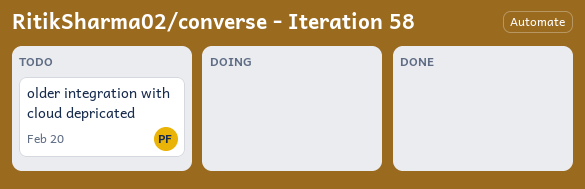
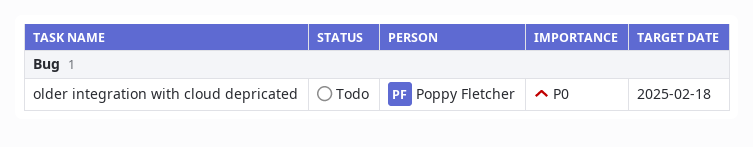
older integration with cloud depricated, due: Feb 20 -> Feb 18

